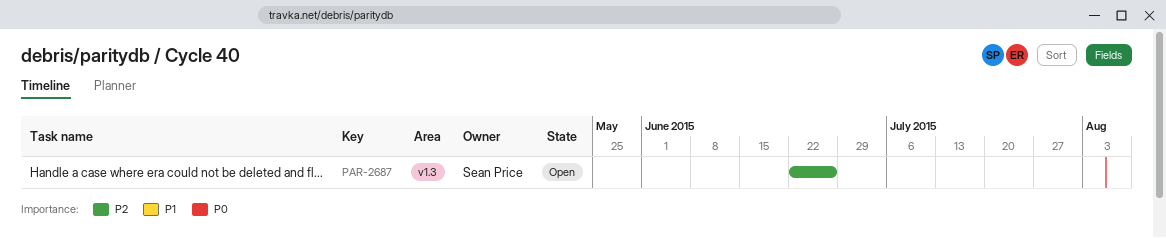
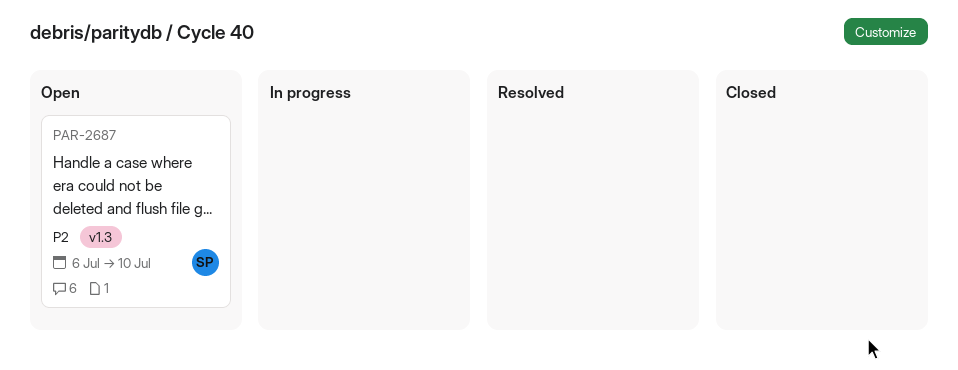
PAR-2687, start: Jun 22 -> Jul 6
PAR-2687, due: Jun 26 -> Jul 10

